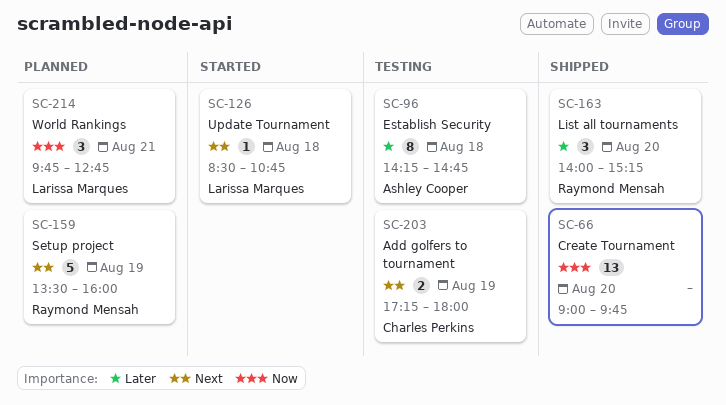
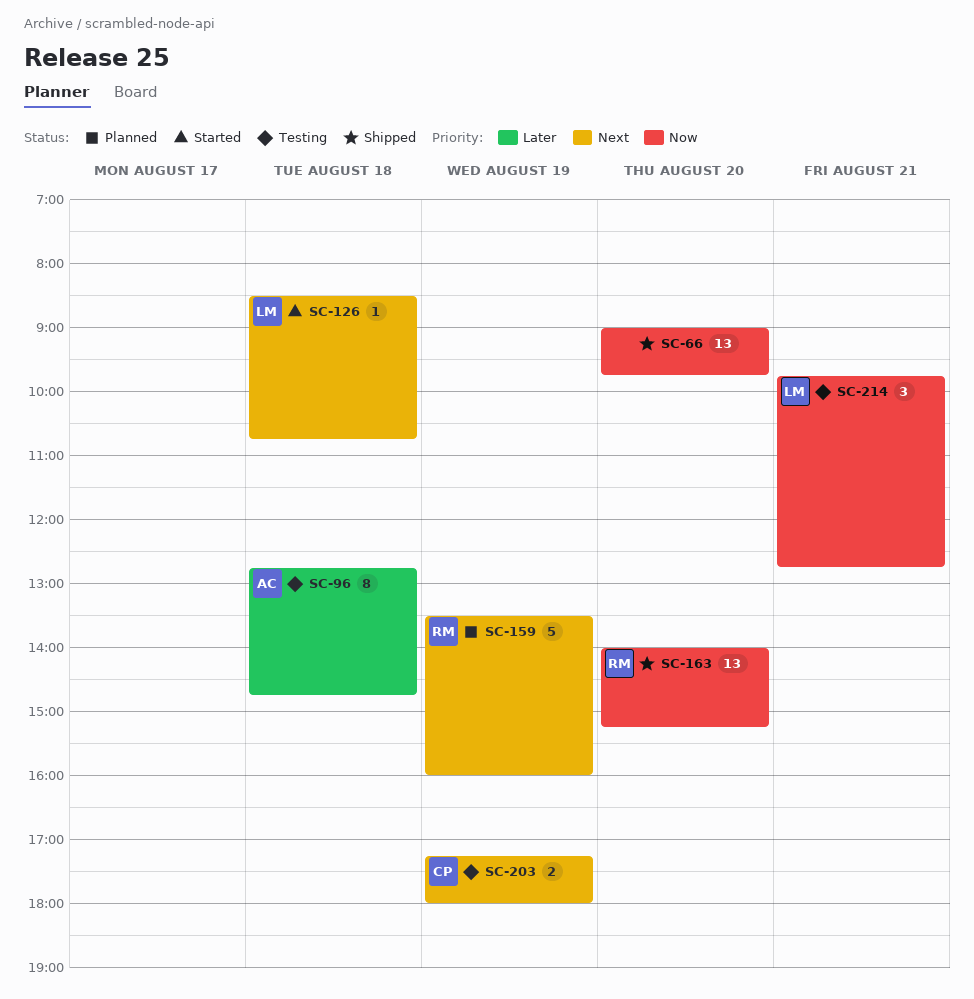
SC-96, begins: 14:15 -> 12:45
SC-163, priority: Later -> Now
SC-163, estimate: 3 -> 13
SC-214, status: Planned -> Testing

